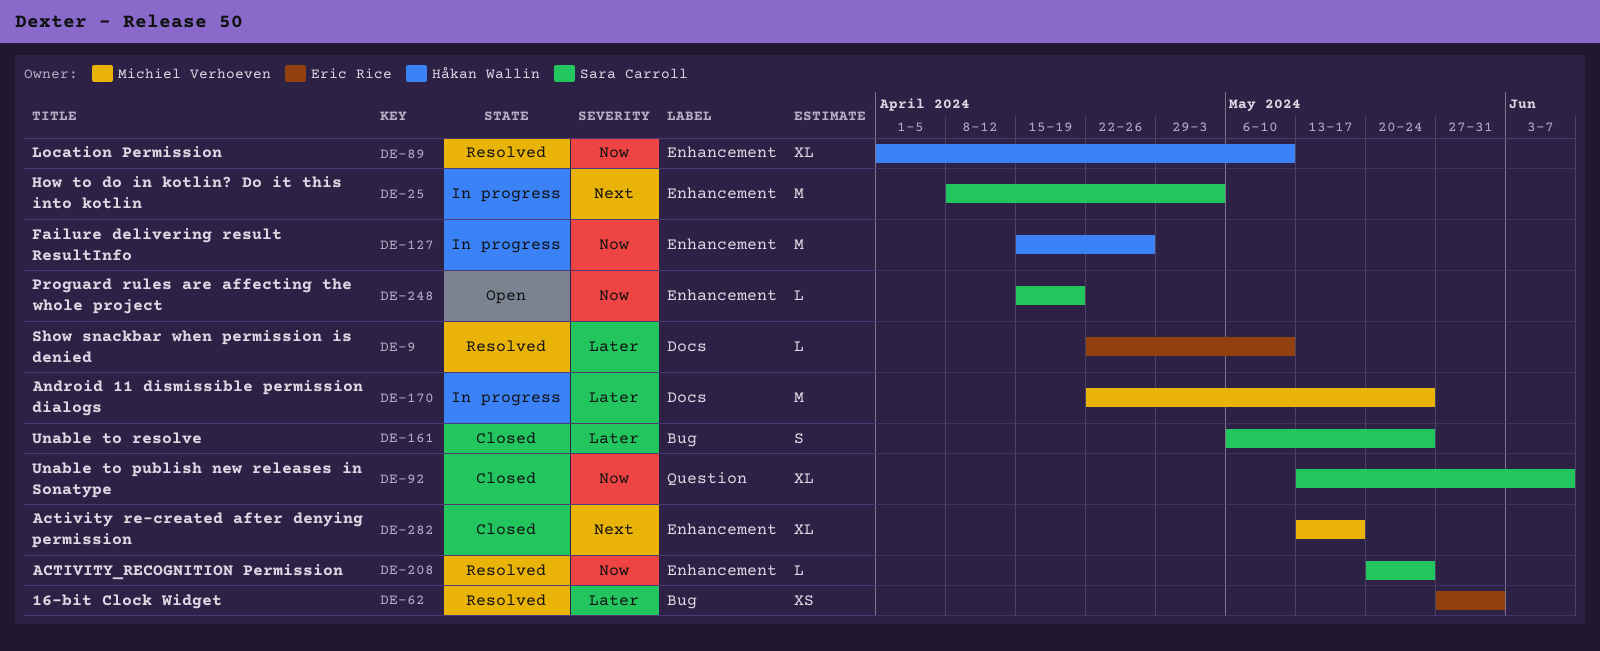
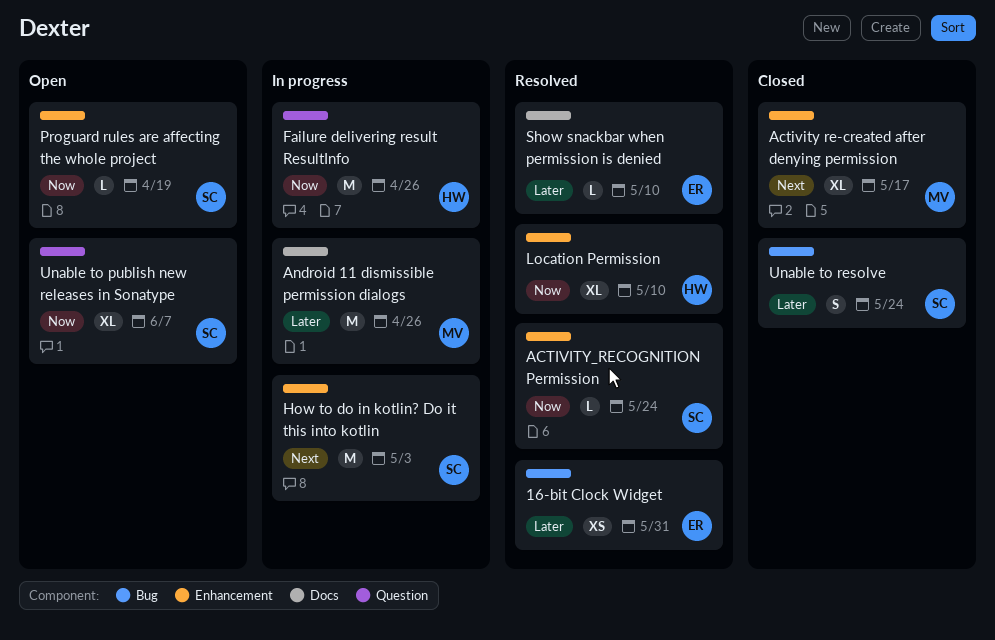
Android 11 dismissible permission dialogs, due: May 24 -> Apr 26
Failure delivering result ResultInfo, label: Enhancement -> Question
Unable to publish new releases in Sonatype, status: Closed -> Open

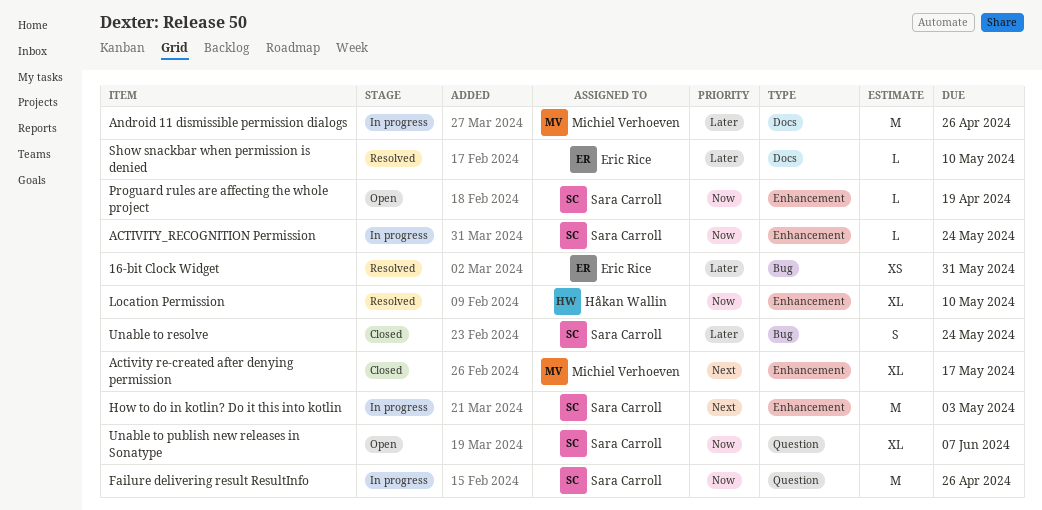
ACTIVITY_RECOGNITION Permission, status: Resolved -> In progress
Failure delivering result ResultInfo, owner: Håkan Wallin -> Sara Carroll

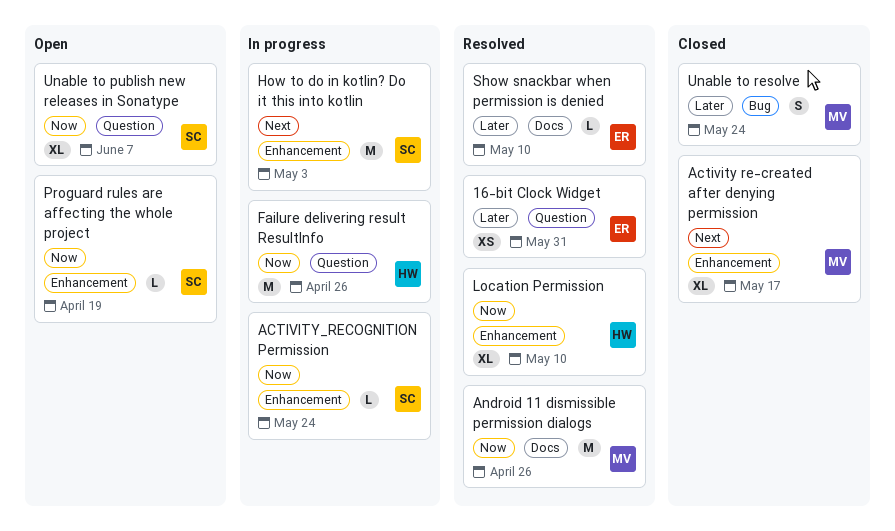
16-bit Clock Widget, label: Bug -> Question
Android 11 dismissible permission dialogs, status: In progress -> Resolved
Android 11 dismissible permission dialogs, priority: Later -> Now
Failure delivering result ResultInfo, owner: Sara Carroll -> Håkan Wallin
Unable to resolve, owner: Sara Carroll -> Michiel Verhoeven

